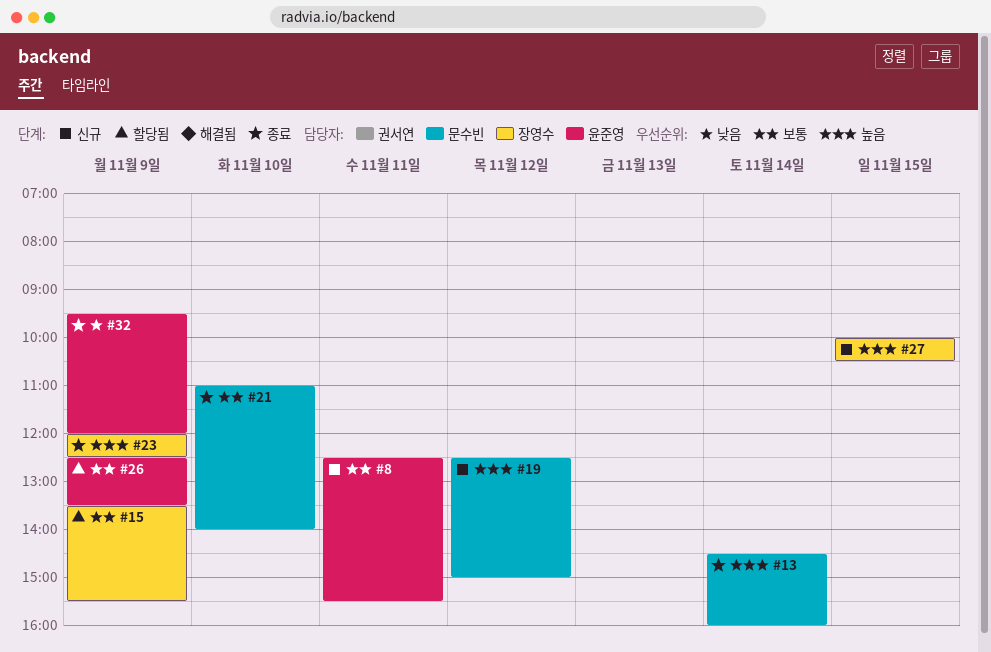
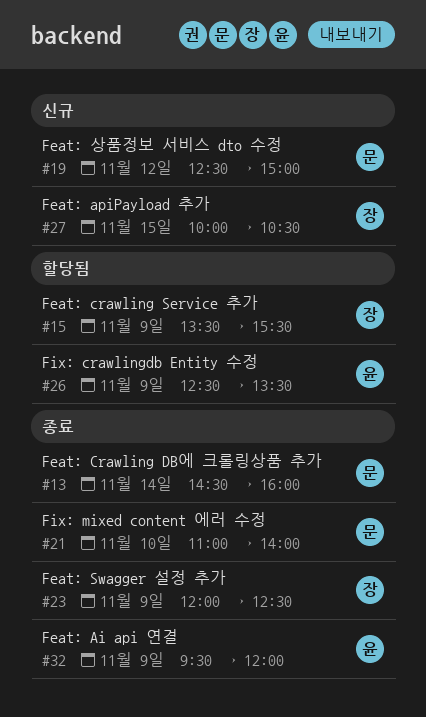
#8: present -> none

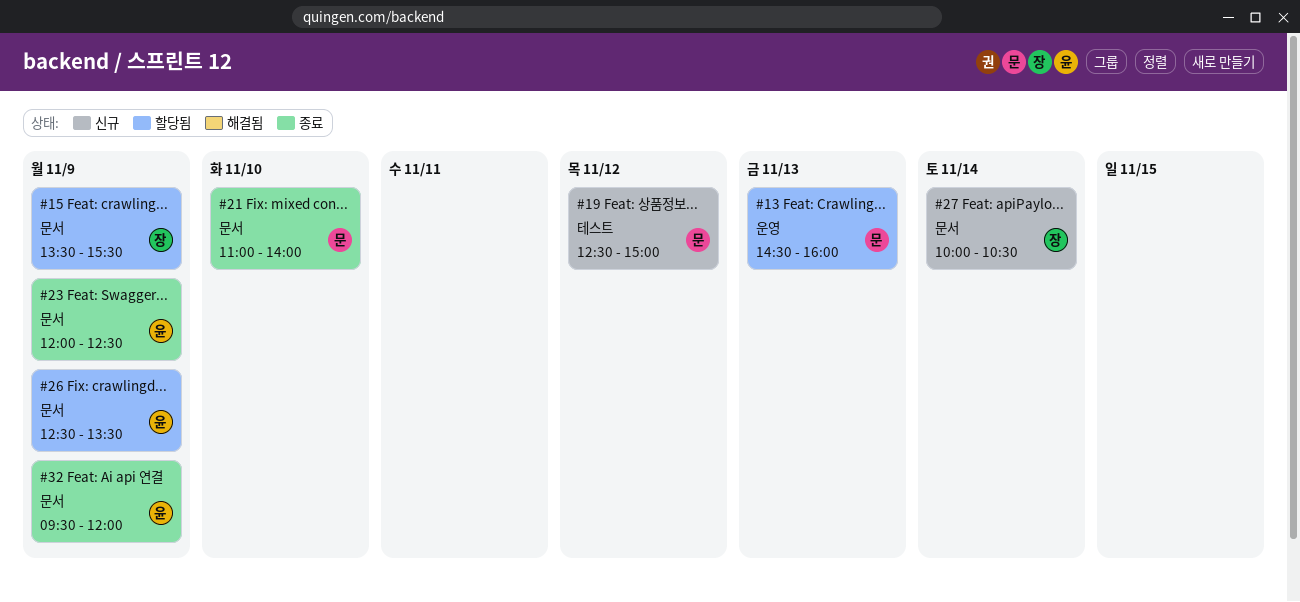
#13, status: 종료 -> 할당됨
#13, day: Nov 14 -> Nov 13
#23, owner: 장 -> 윤
#27, day: Nov 15 -> Nov 14

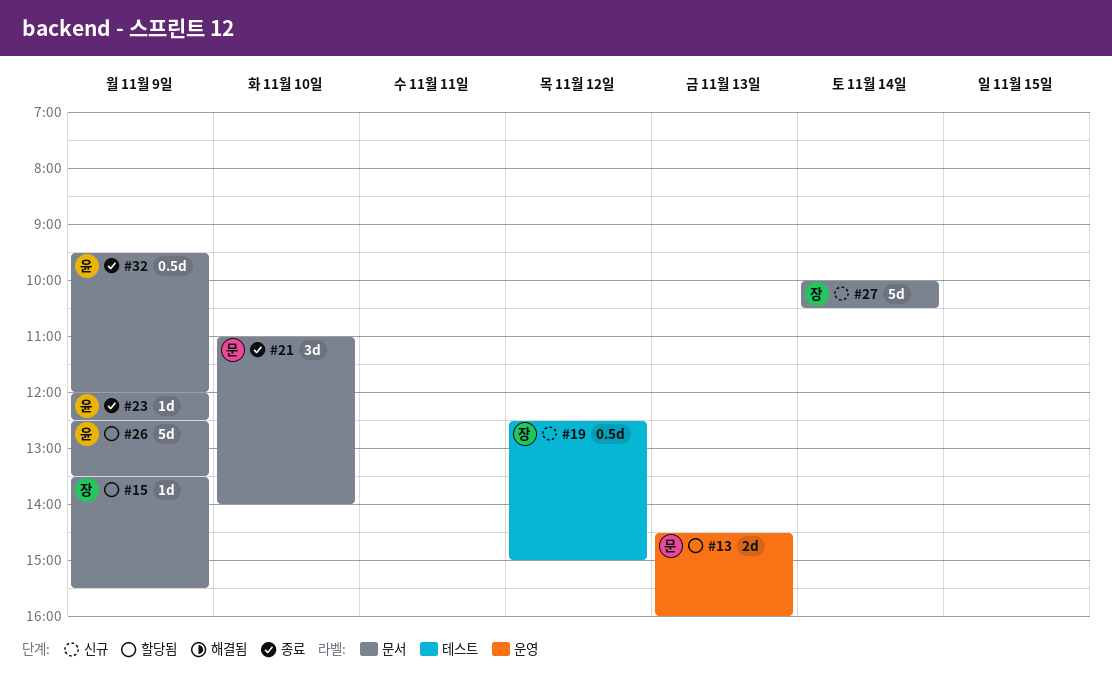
#19, owner: 문 -> 장

